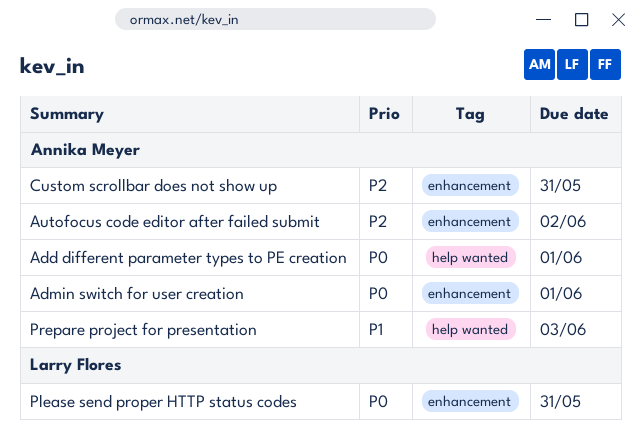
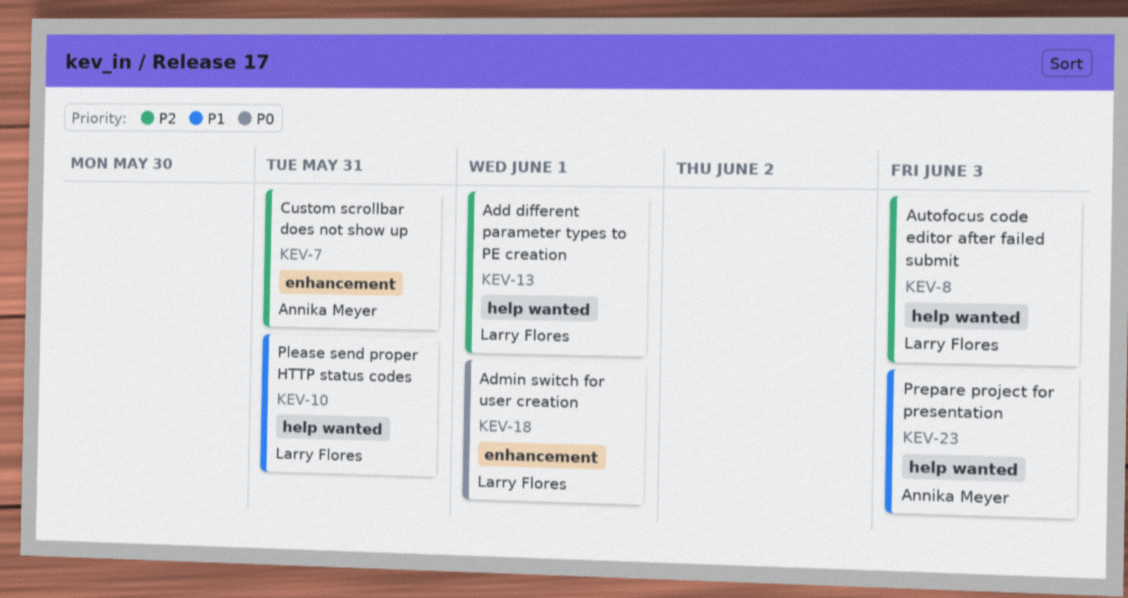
Add different parameter types to PE creation, owner: Annika Meyer -> Larry Flores
Add different parameter types to PE creation, priority: P0 -> P2
Admin switch for user creation, owner: Annika Meyer -> Larry Flores
Autofocus code editor after failed submit, owner: Annika Meyer -> Larry Flores
Autofocus code editor after failed submit, label: enhancement -> help wanted
Autofocus code editor after failed submit, due: Jun 2 -> Jun 3
Please send proper HTTP status codes, priority: P0 -> P1
Please send proper HTTP status codes, label: enhancement -> help wanted

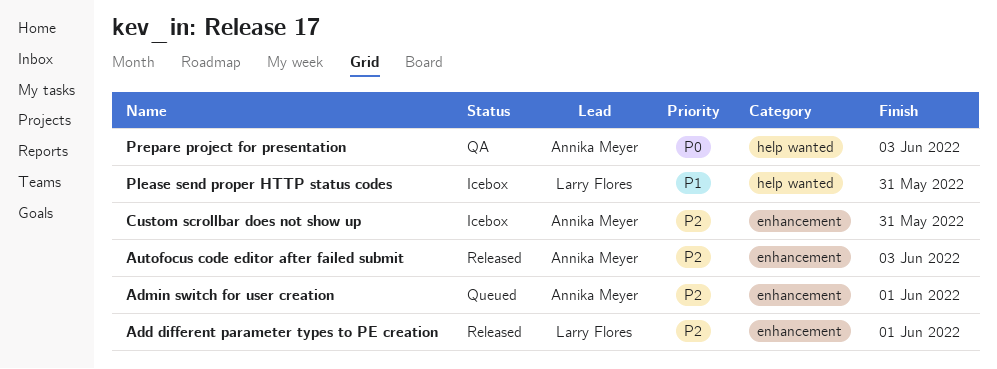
Add different parameter types to PE creation, label: help wanted -> enhancement
Admin switch for user creation, owner: Larry Flores -> Annika Meyer
Admin switch for user creation, priority: P0 -> P2
Autofocus code editor after failed submit, owner: Larry Flores -> Annika Meyer
Autofocus code editor after failed submit, label: help wanted -> enhancement
Prepare project for presentation, priority: P1 -> P0

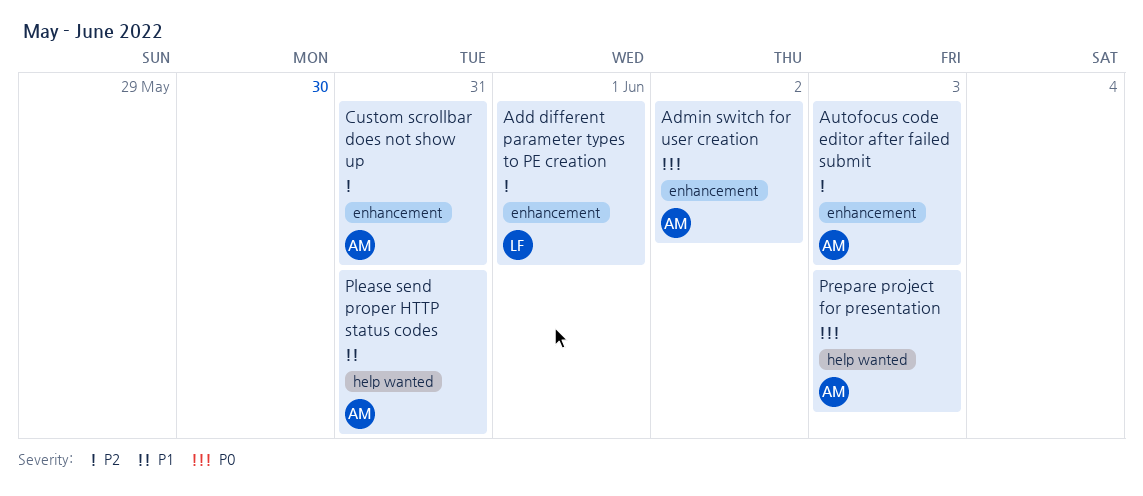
Admin switch for user creation, priority: P2 -> P0
Admin switch for user creation, due: Jun 1 -> Jun 2
Please send proper HTTP status codes, owner: Larry Flores -> Annika Meyer

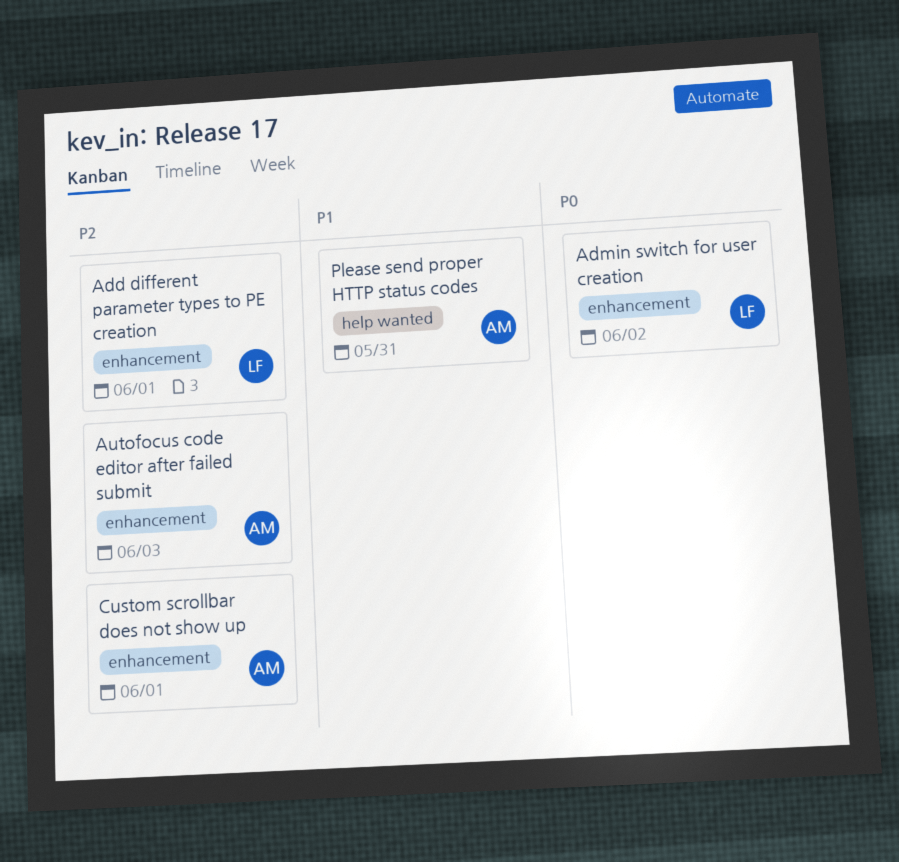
Admin switch for user creation, owner: AM -> LF
Custom scrollbar does not show up, due: May 31 -> Jun 1
Prepare project for presentation: present -> none

